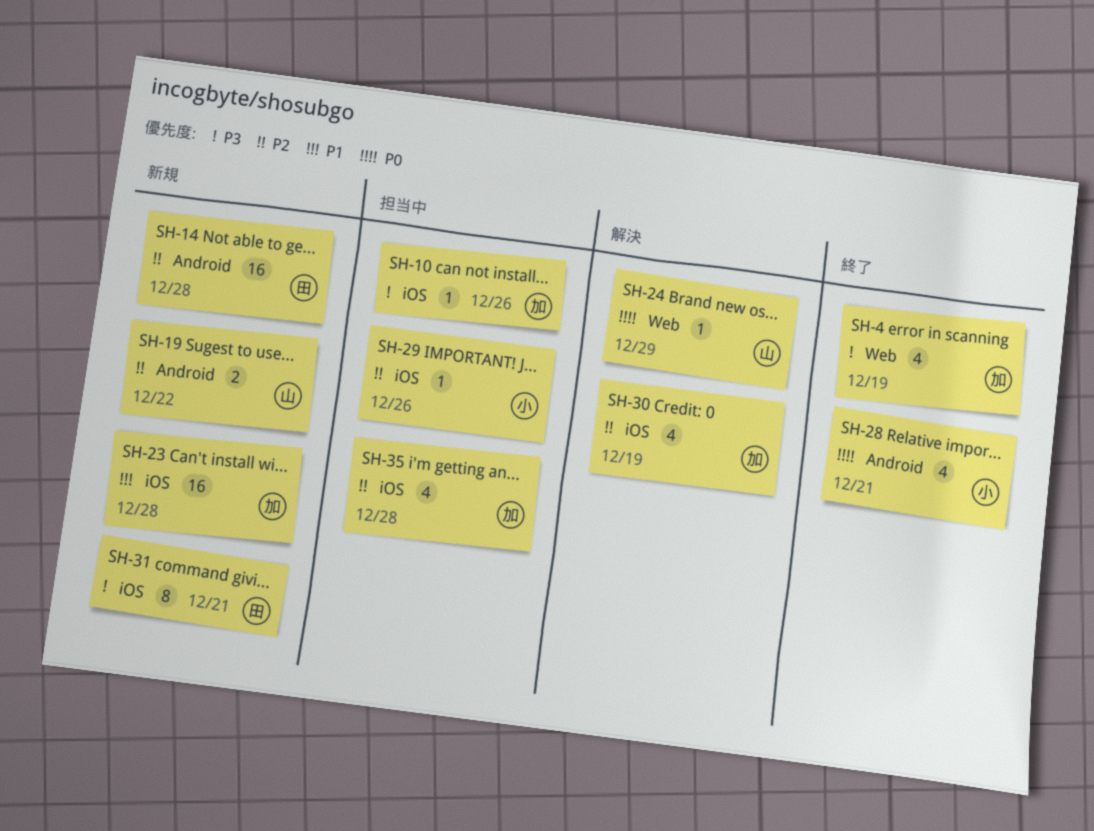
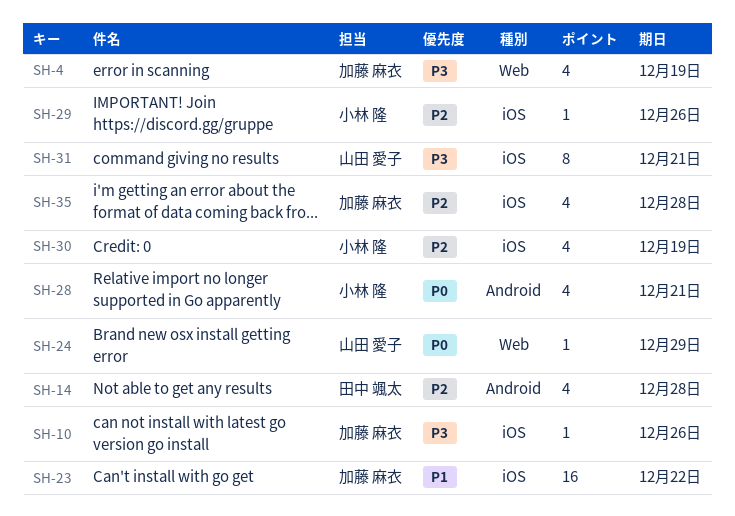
SH-14, estimate: 16 -> 4
SH-19: present -> none
SH-23, due: Dec 28 -> Dec 22
SH-30, owner: 加藤 麻衣 -> 小林 隆
SH-31, owner: 田中 颯太 -> 山田 愛子

